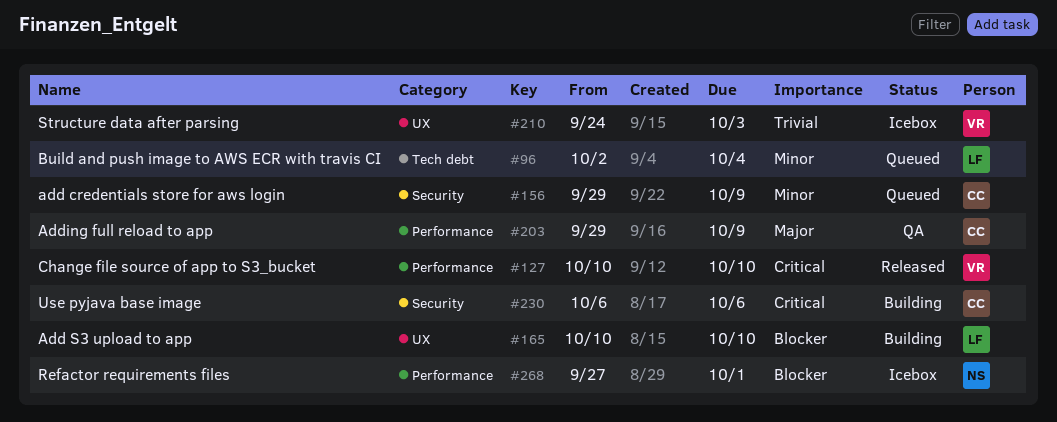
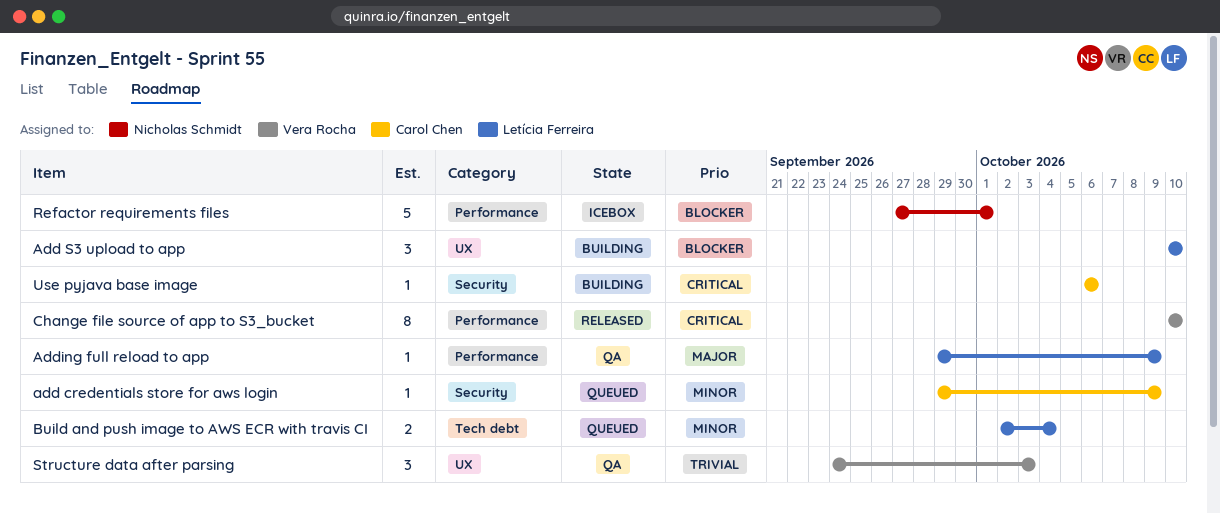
Adding full reload to app, owner: Carol Chen -> Letícia Ferreira
Structure data after parsing, status: Icebox -> QA

